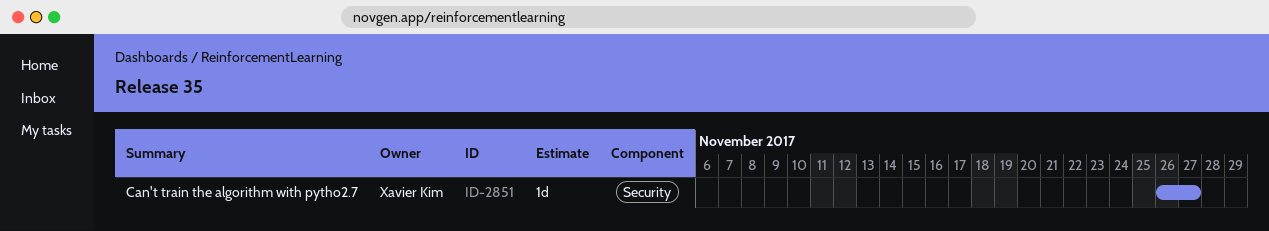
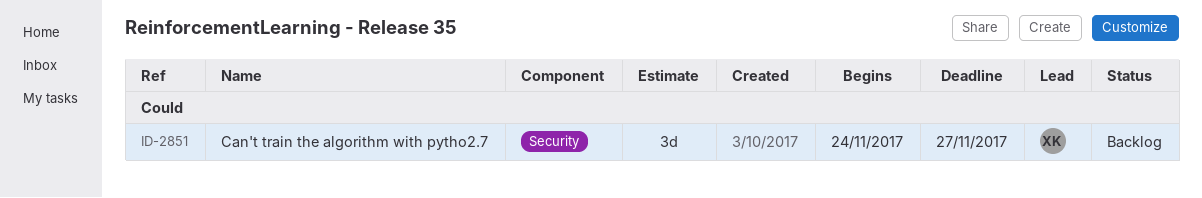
ID-2851, estimate: 1d -> 3d
ID-2851, start: Nov 26 -> Nov 24

